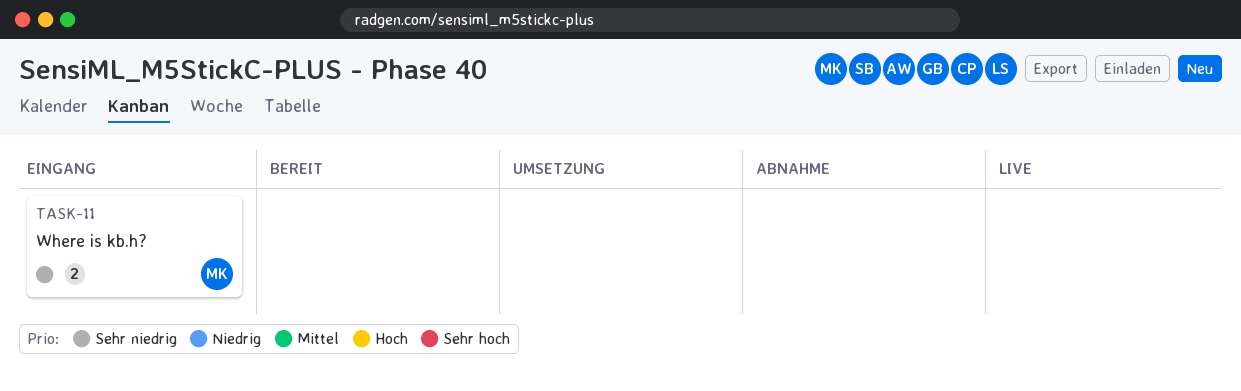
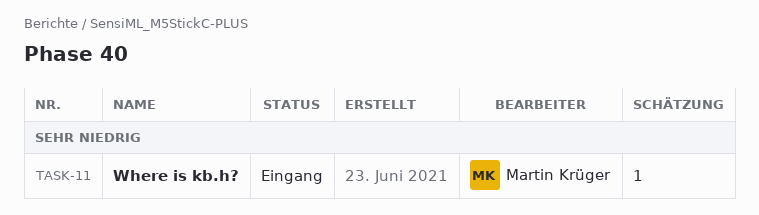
TASK-11, estimate: 2 -> 1

